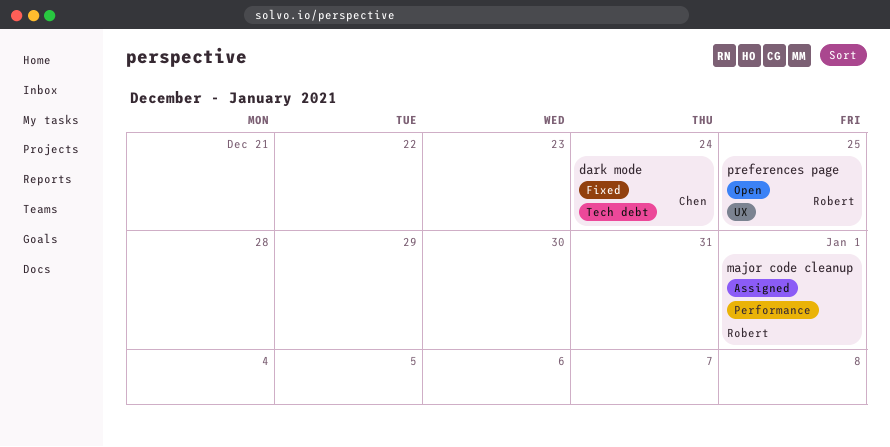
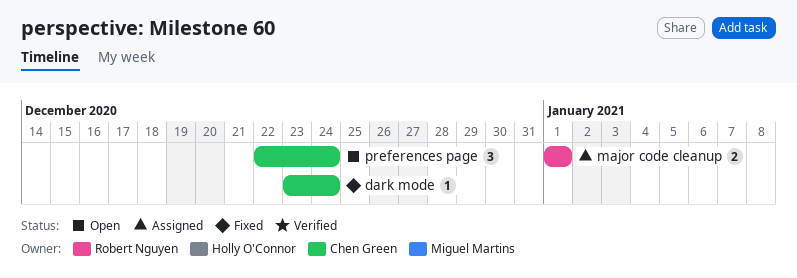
preferences page, owner: Robert Nguyen -> Chen Green
preferences page, due: Dec 25 -> Dec 24

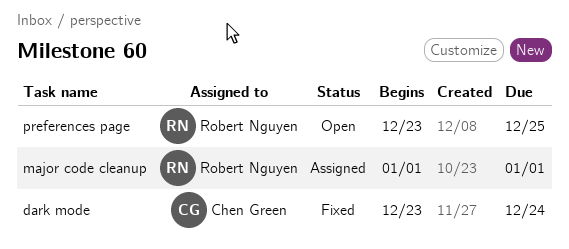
preferences page, owner: Chen Green -> Robert Nguyen
preferences page, start: Dec 22 -> Dec 23
preferences page, due: Dec 24 -> Dec 25

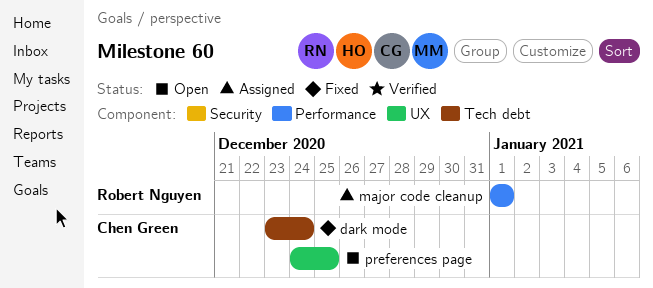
preferences page, owner: Robert Nguyen -> Chen Green
preferences page, start: Dec 23 -> Dec 24

